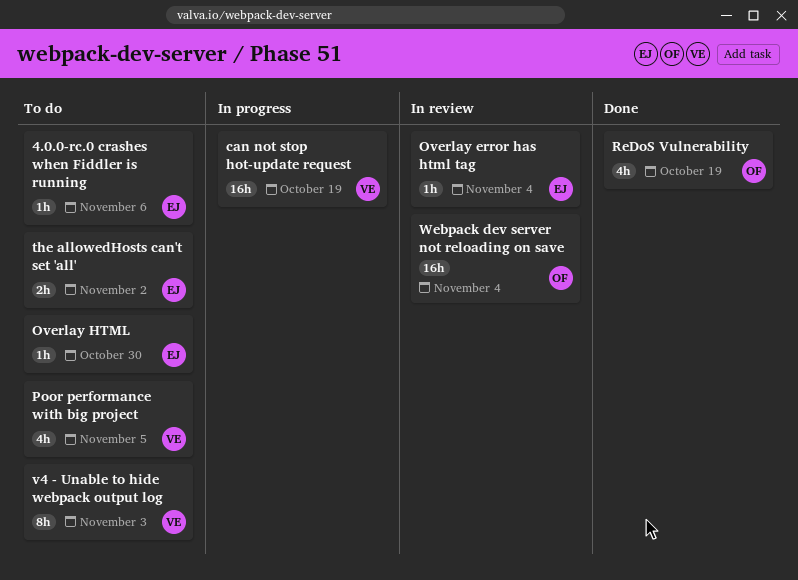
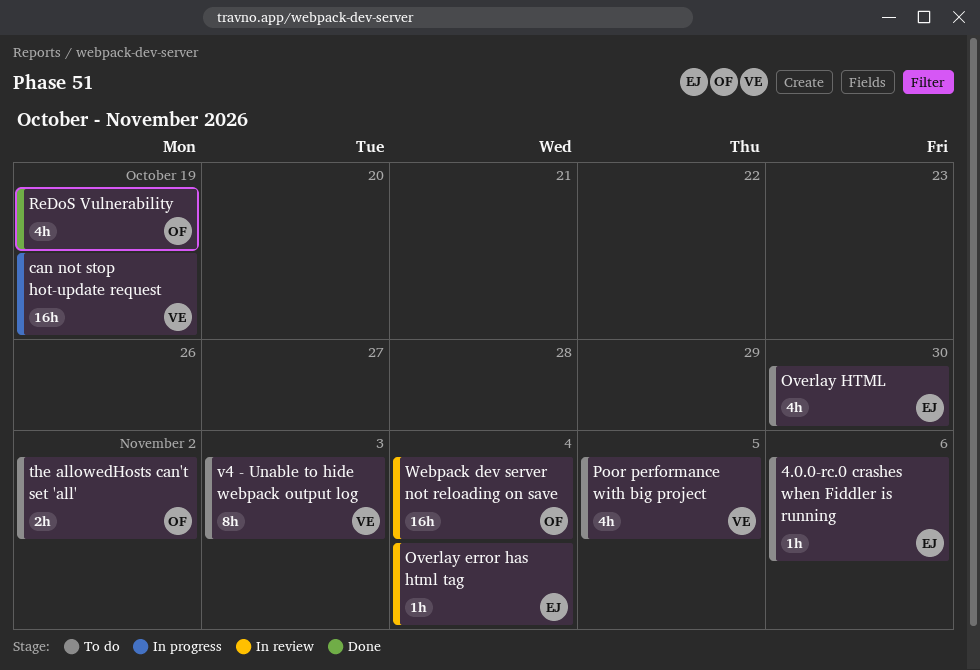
Overlay HTML, estimate: 1h -> 4h
the allowedHosts can't set 'all', owner: EJ -> OF

